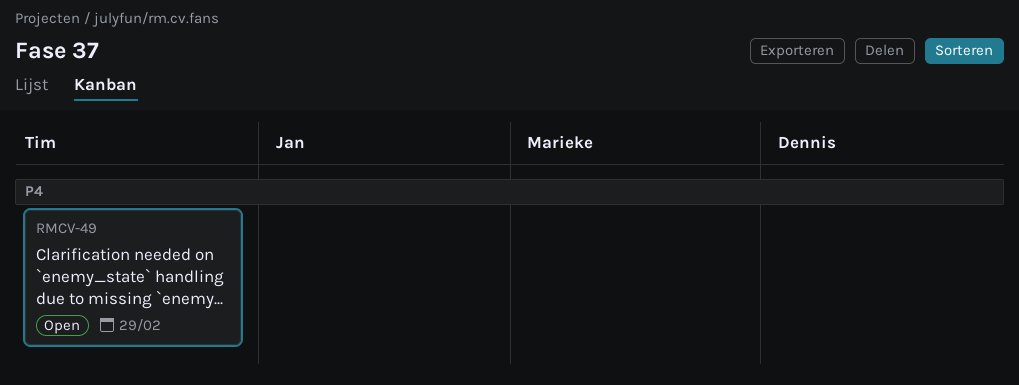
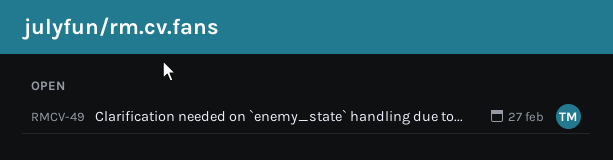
RMCV-49, due: Feb 29 -> Feb 27

